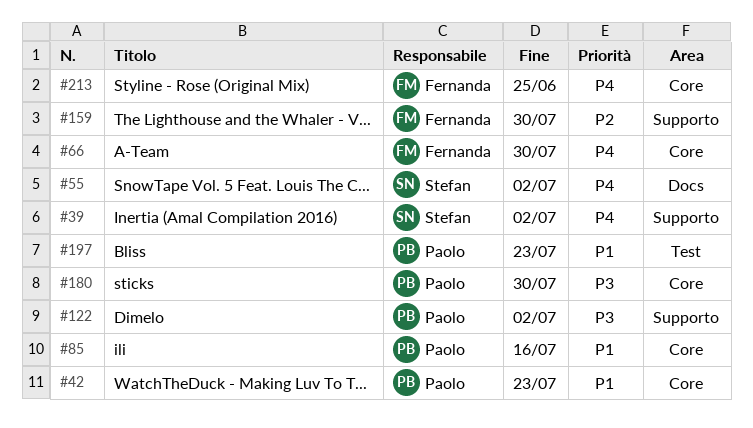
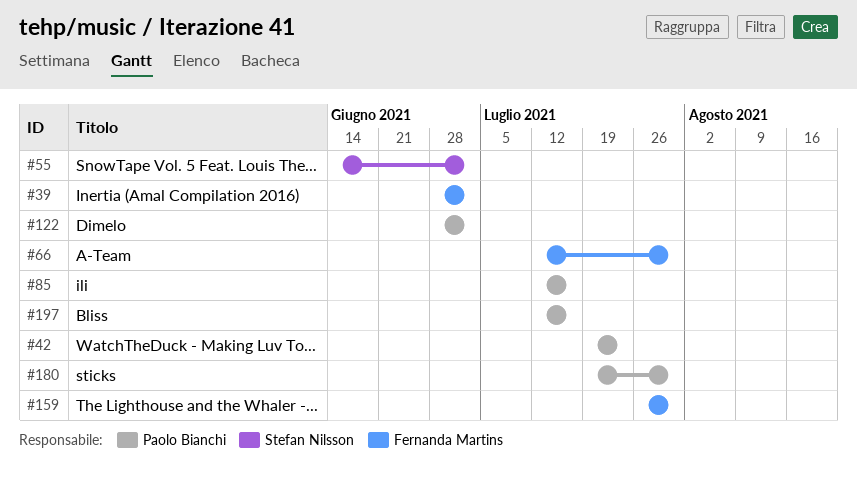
#39, owner: Stefan Nilsson -> Fernanda Martins
#197, due: Jul 23 -> Jul 16
#213: present -> none

